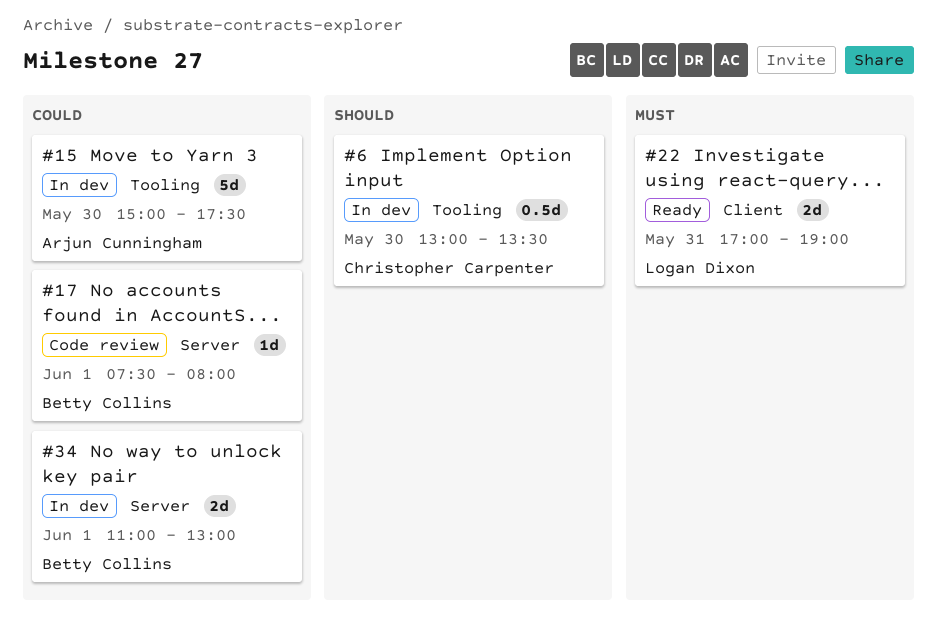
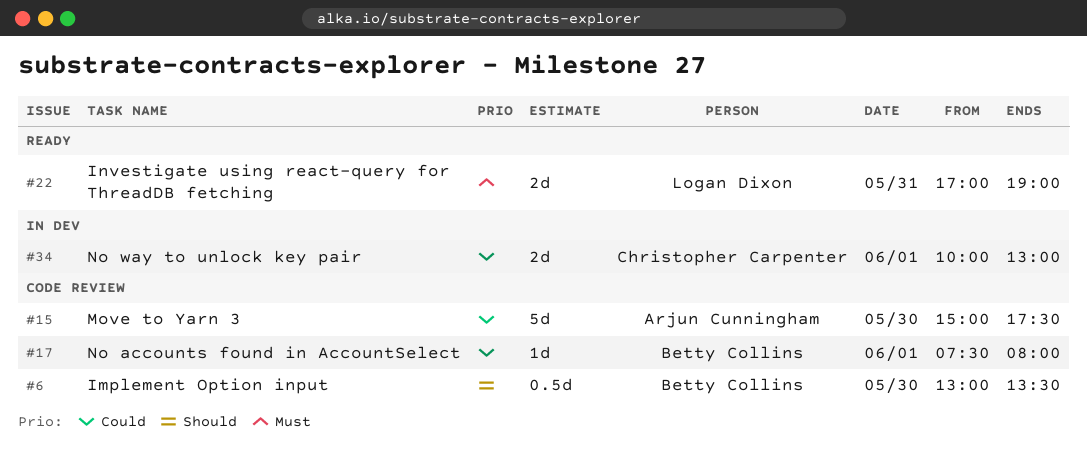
#6, status: In dev -> Code review
#6, owner: Christopher Carpenter -> Betty Collins
#15, status: In dev -> Code review
#34, owner: Betty Collins -> Christopher Carpenter
#34, begins: 11:00 -> 10:00

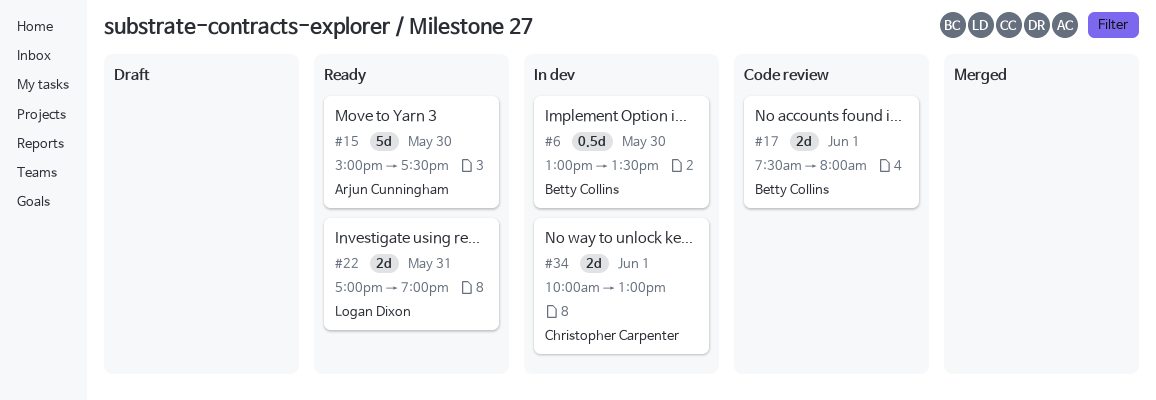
#6, status: Code review -> In dev
#15, status: Code review -> Ready
#17, estimate: 1d -> 2d

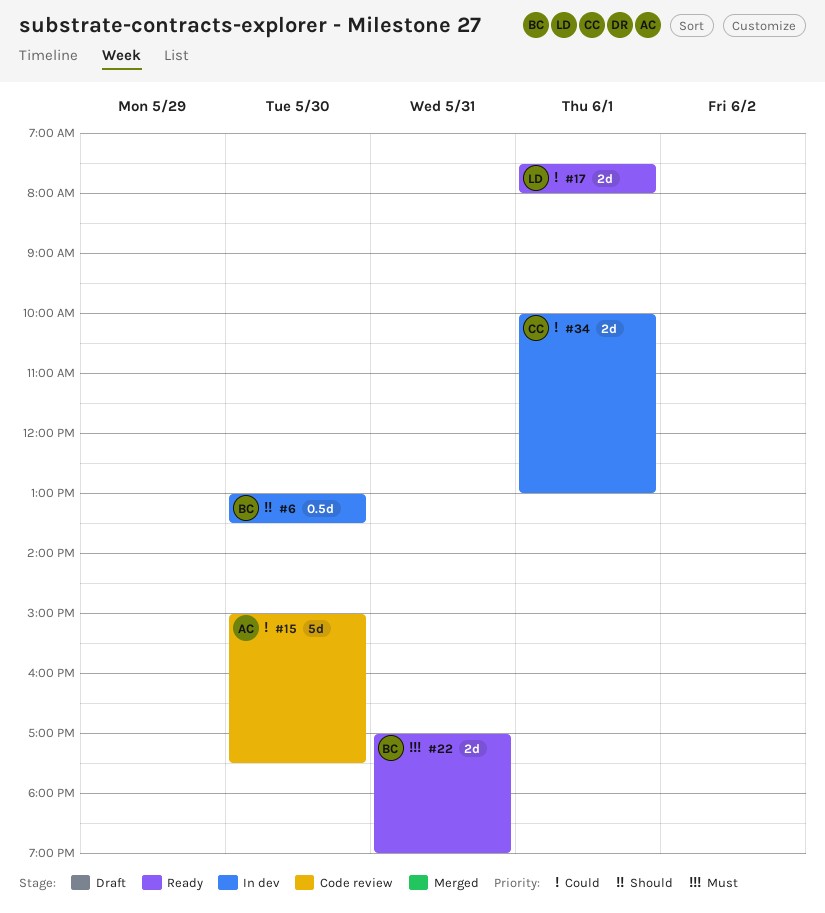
#15, status: Ready -> Code review
#17, status: Code review -> Ready
#17, owner: Betty Collins -> Logan Dixon
#22, owner: Logan Dixon -> Betty Collins

